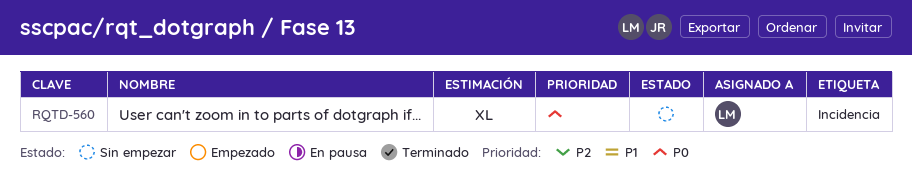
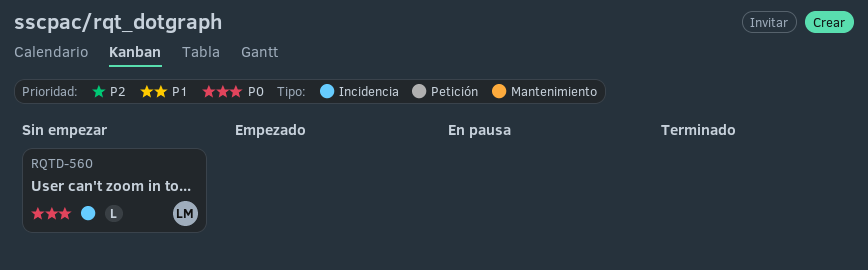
RQTD-560, estimate: XL -> L

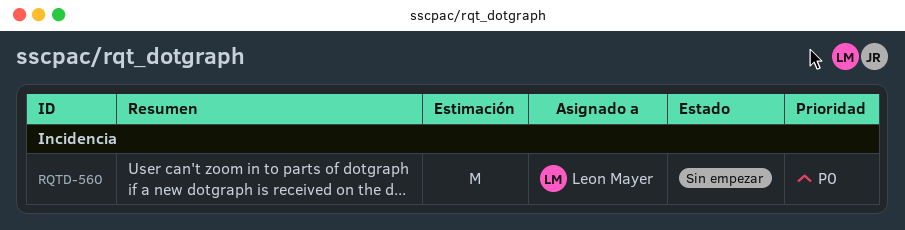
RQTD-560, estimate: L -> M

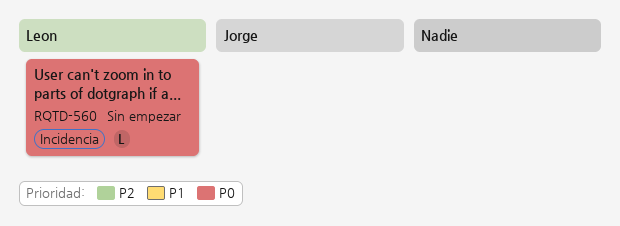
RQTD-560, estimate: M -> L

